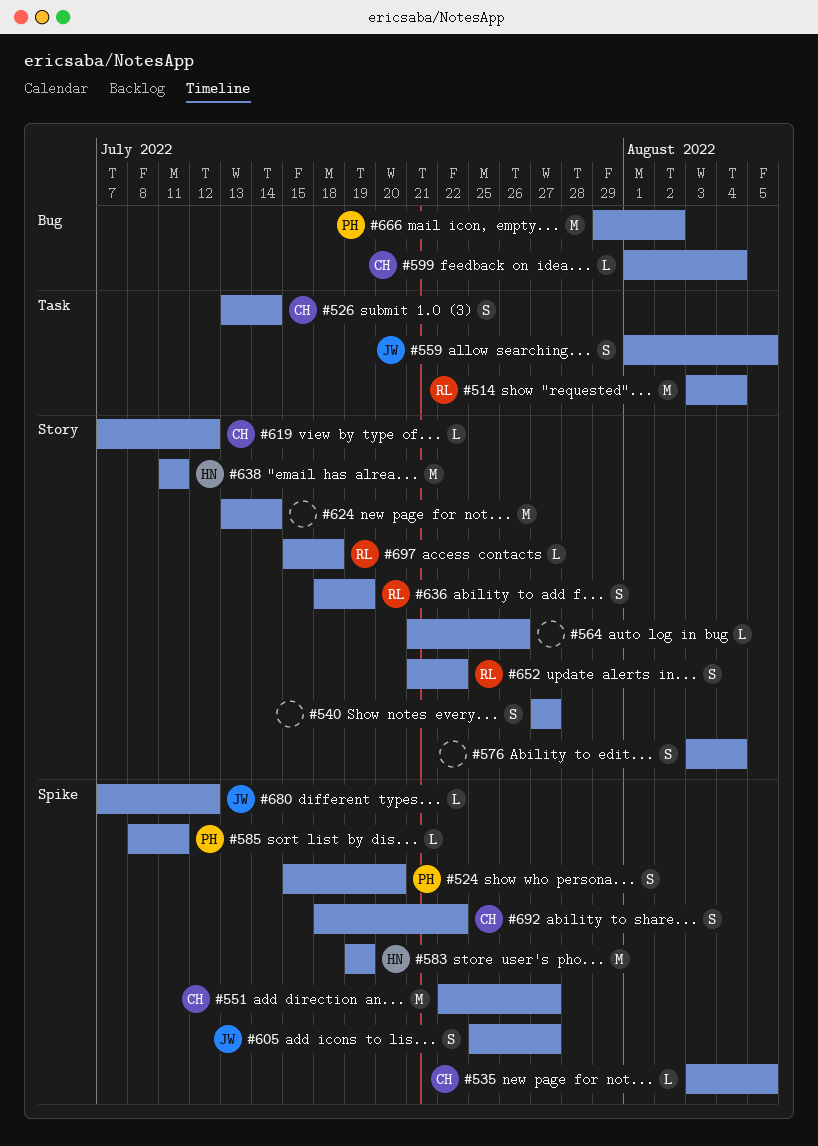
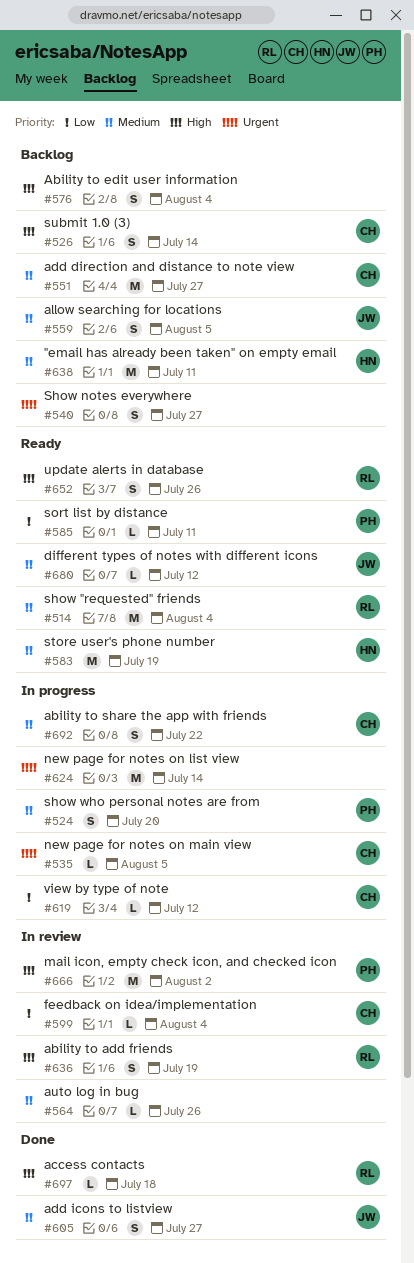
#652, due: Jul 22 -> Jul 26

